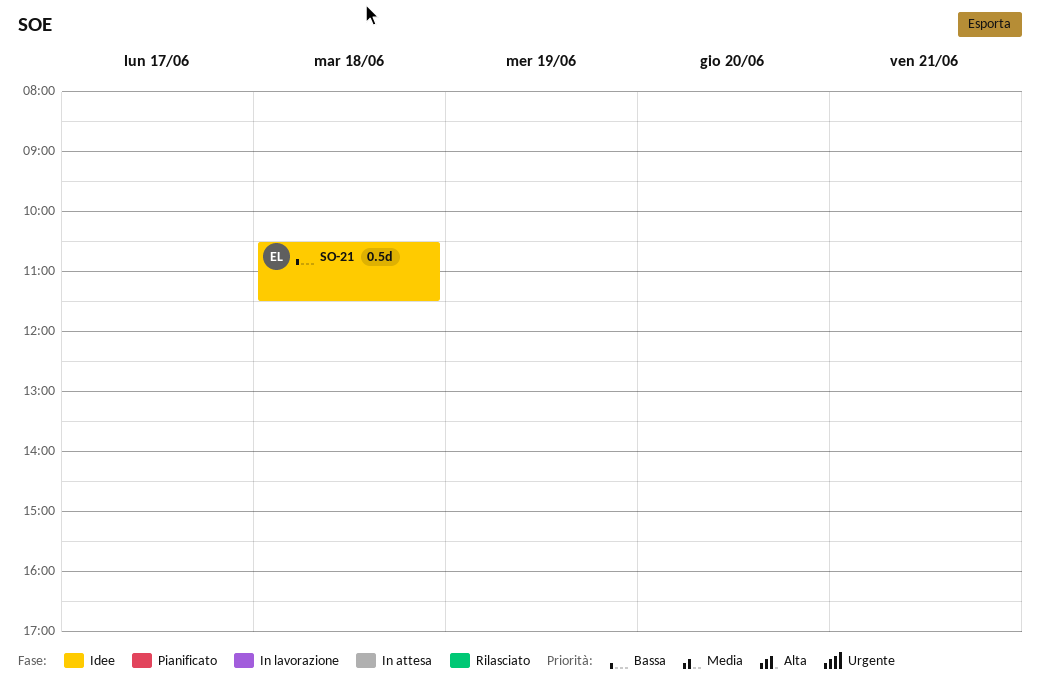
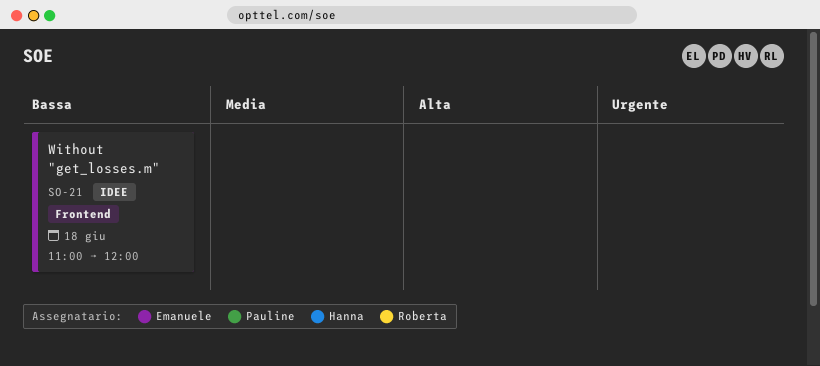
SO-21, begins: 10:30 -> 11:00
SO-21, ends: 11:30 -> 12:00

